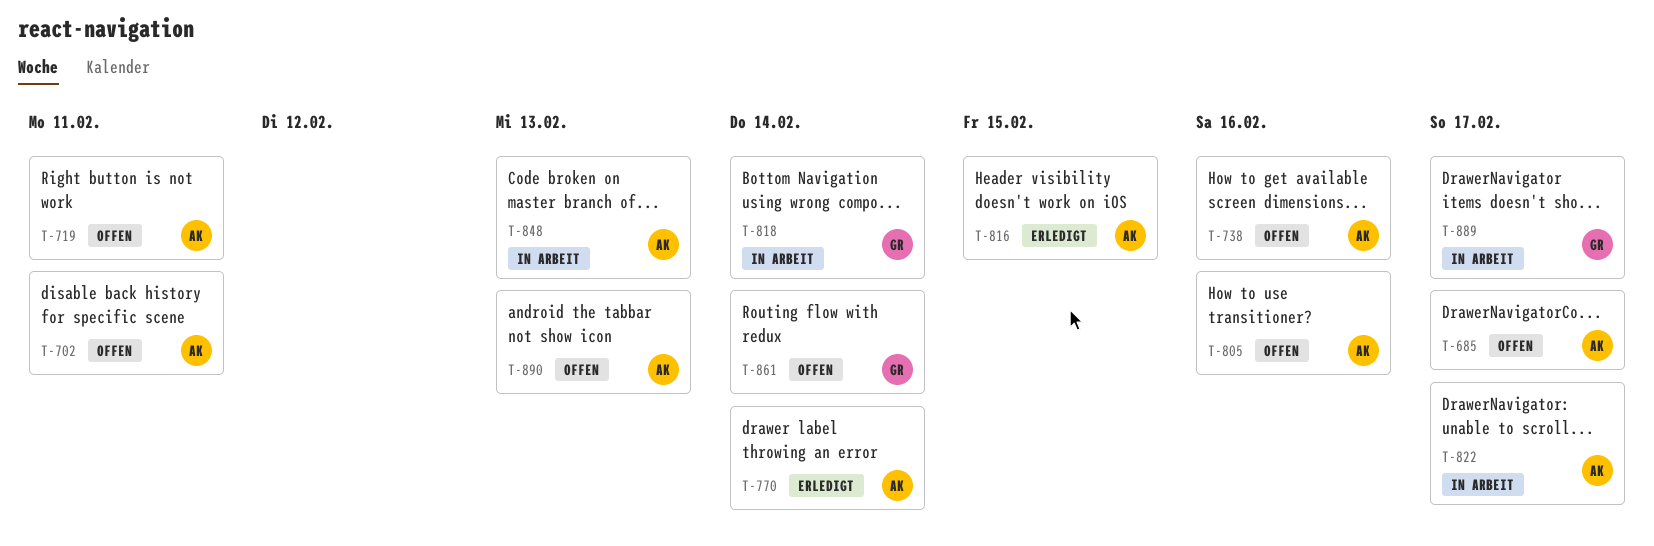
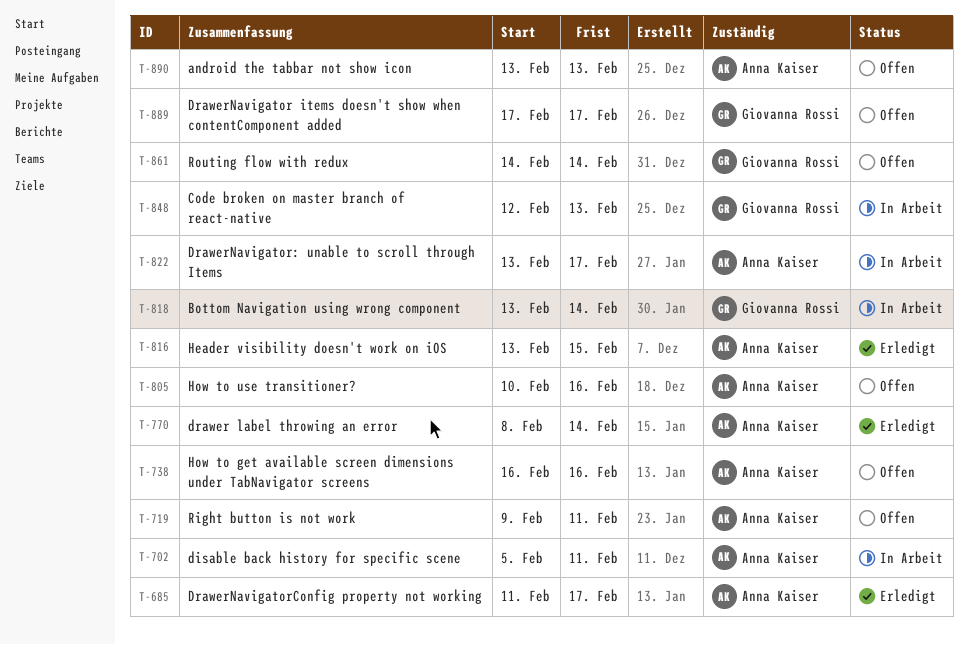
T-685, status: Offen -> Erledigt
T-702, status: Offen -> In Arbeit
T-848, owner: Anna Kaiser -> Giovanna Rossi
T-889, status: In Arbeit -> Offen

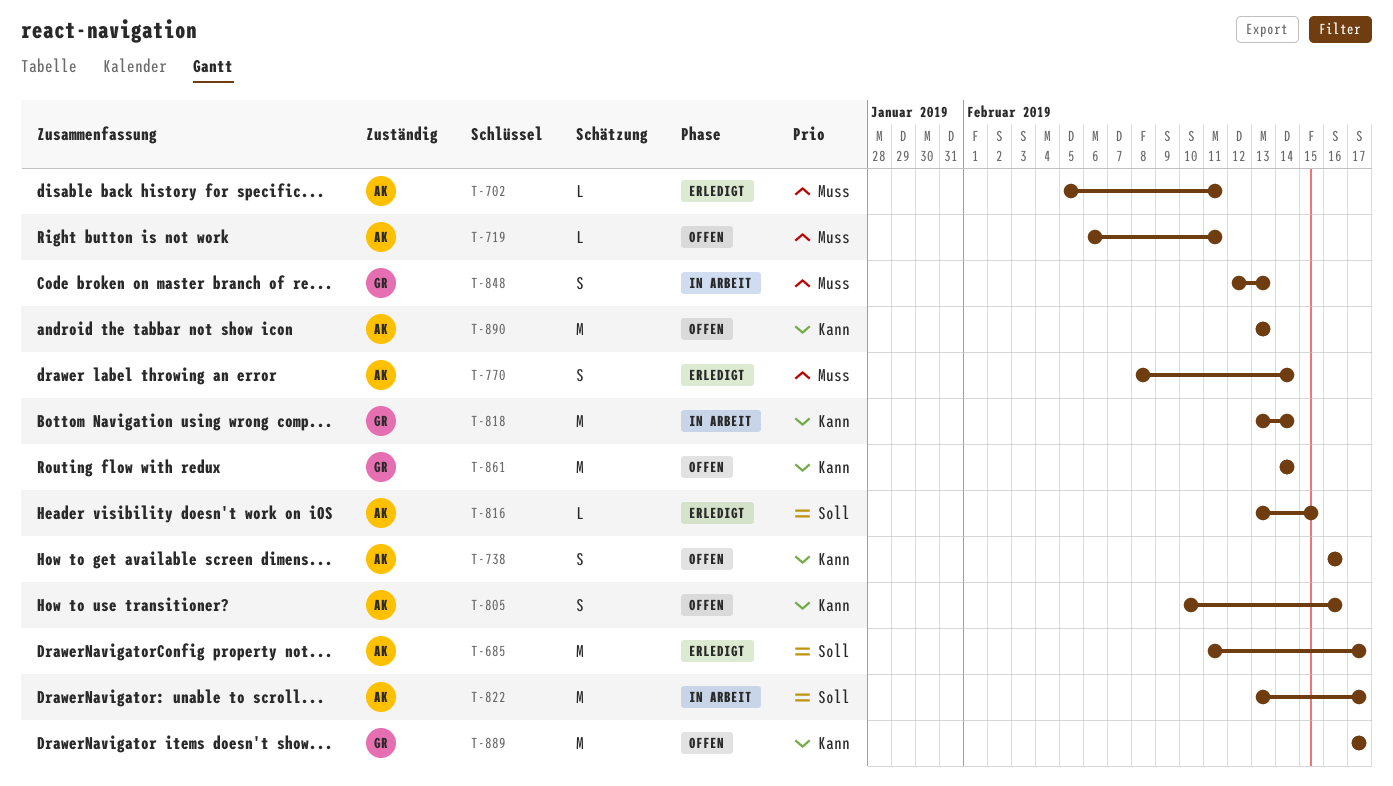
T-702, status: In Arbeit -> Erledigt
T-719, start: Feb 9 -> Feb 6

